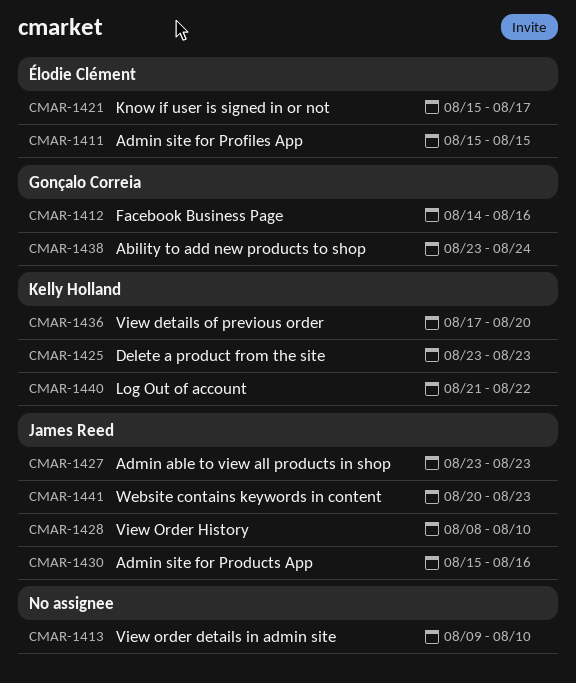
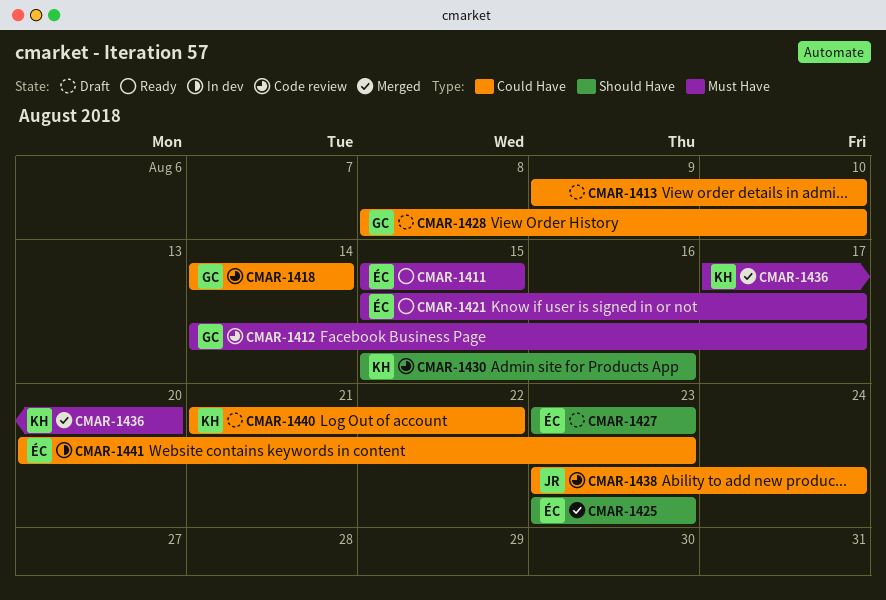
CMAR-1412, due: Aug 16 -> Aug 17
CMAR-1418: none -> present
CMAR-1425, owner: Kelly Holland -> Élodie Clément
CMAR-1427, owner: James Reed -> Élodie Clément
CMAR-1428, owner: James Reed -> Gonçalo Correia
CMAR-1430, owner: James Reed -> Kelly Holland
CMAR-1438, owner: Gonçalo Correia -> James Reed
CMAR-1441, owner: James Reed -> Élodie Clément

